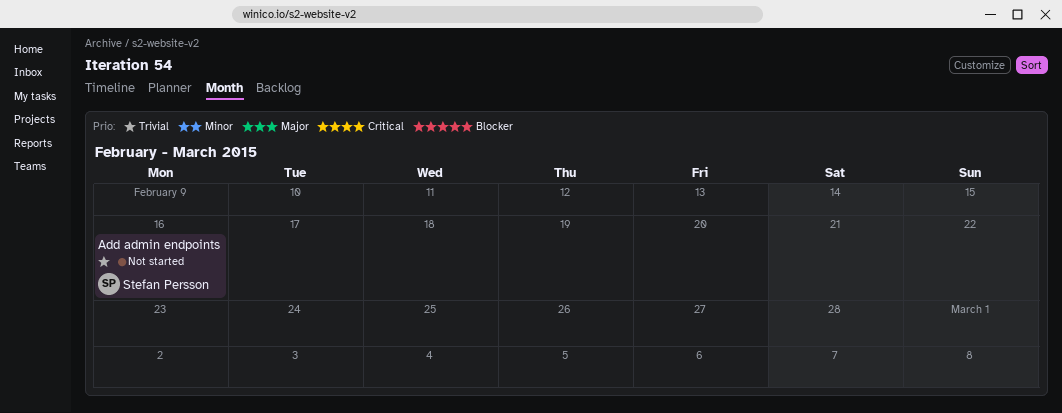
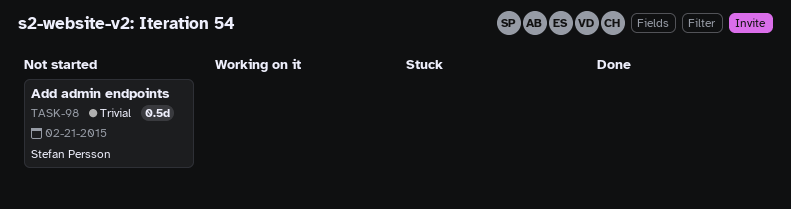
Add admin endpoints, due: Feb 16 -> Feb 21

